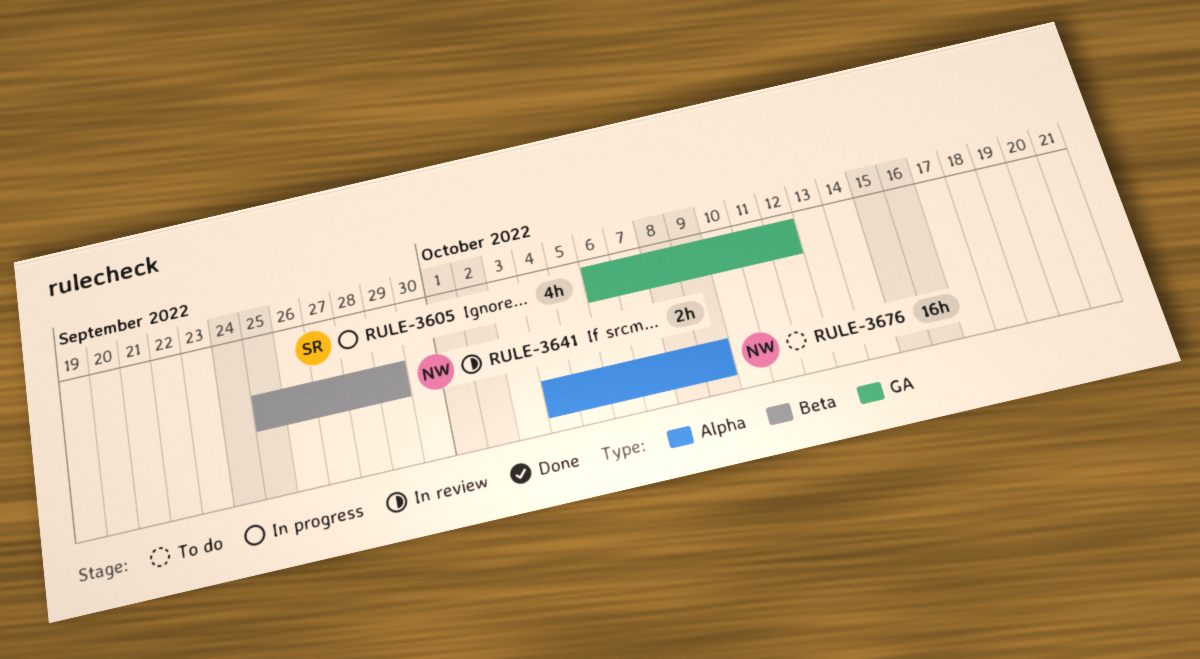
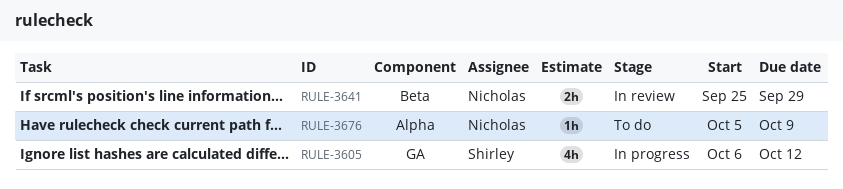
RULE-3676, estimate: 16h -> 1h
RULE-3676, start: Oct 4 -> Oct 5

